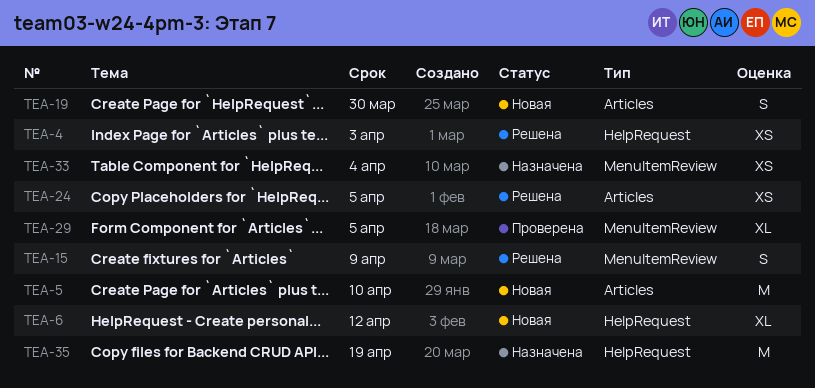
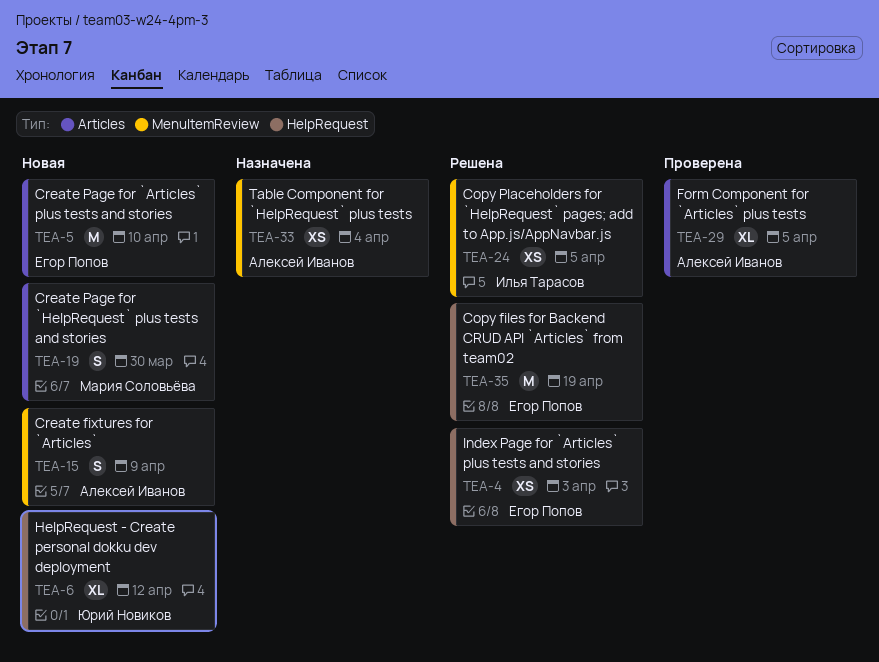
TEA-15, status: Решена -> Новая
TEA-24, label: Articles -> MenuItemReview
TEA-29, label: MenuItemReview -> Articles
TEA-35, status: Назначена -> Решена

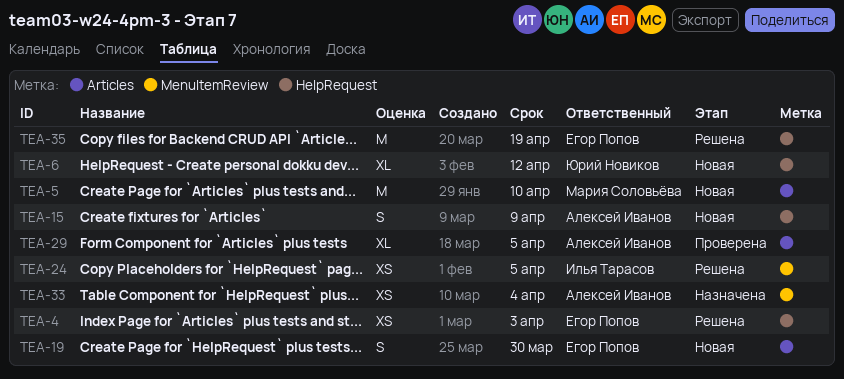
TEA-5, owner: Егор Попов -> Мария Соловьёва
TEA-15, label: MenuItemReview -> HelpRequest
TEA-19, owner: Мария Соловьёва -> Егор Попов

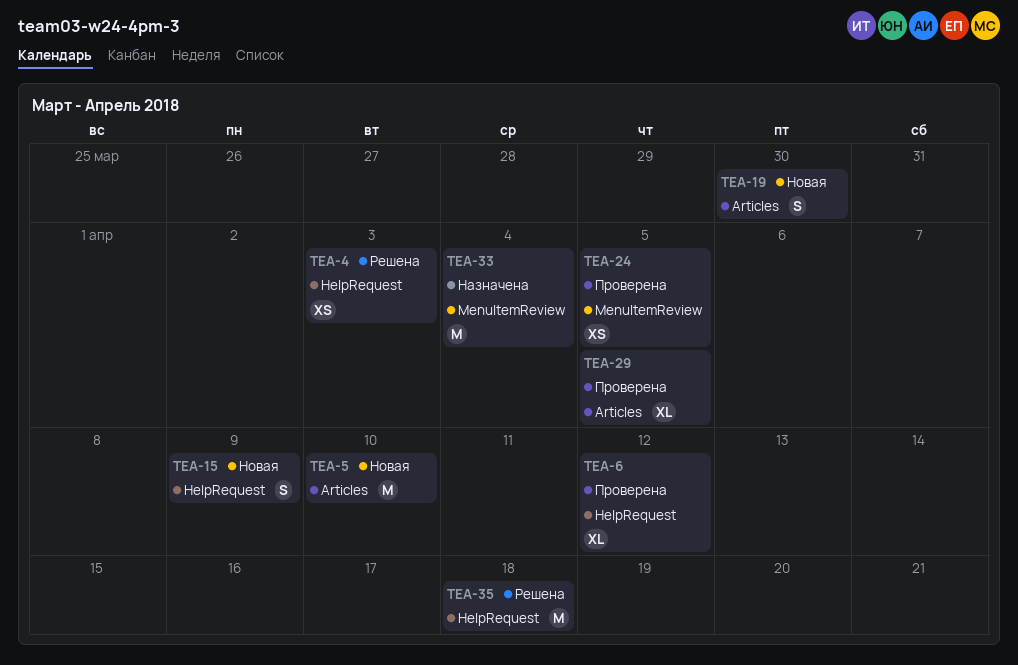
TEA-6, status: Новая -> Проверена
TEA-24, status: Решена -> Проверена
TEA-33, estimate: XS -> M
TEA-35, due: Apr 19 -> Apr 18

